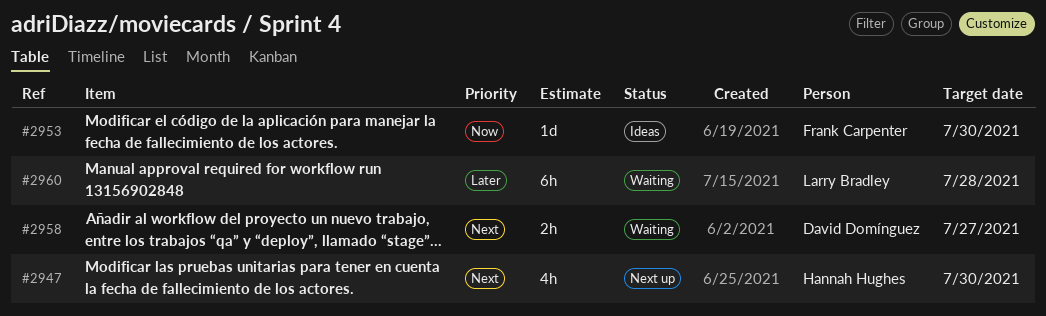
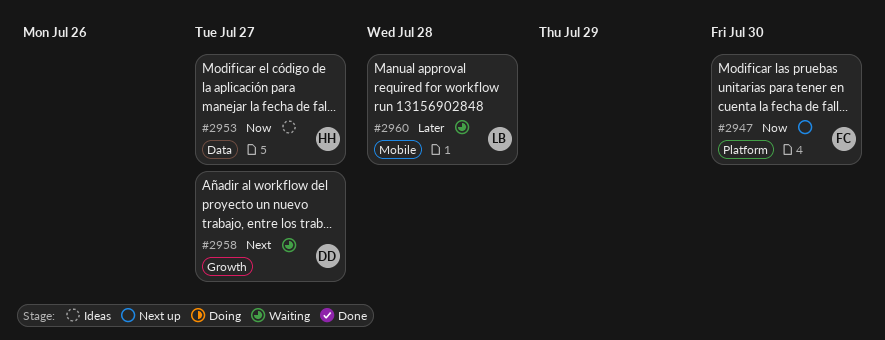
#2947, owner: Hannah Hughes -> Frank Carpenter
#2947, priority: Next -> Now
#2953, owner: Frank Carpenter -> Hannah Hughes
#2953, due: Jul 30 -> Jul 27

